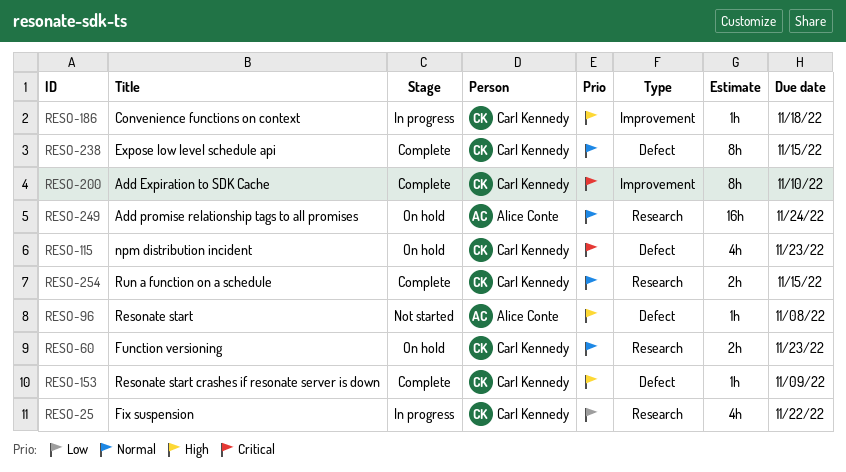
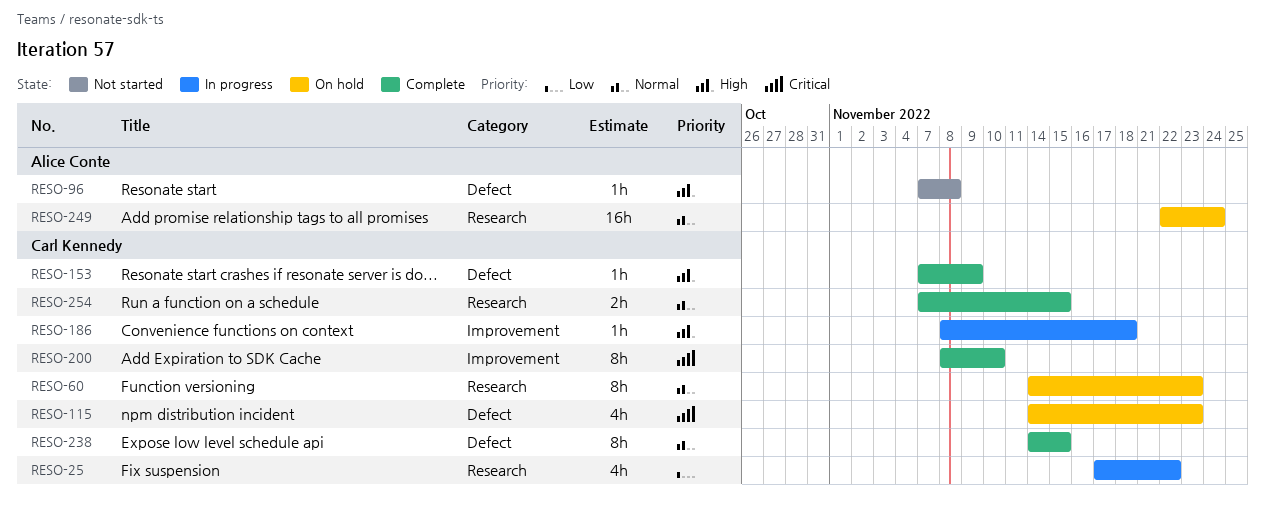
RESO-60, estimate: 2h -> 8h

